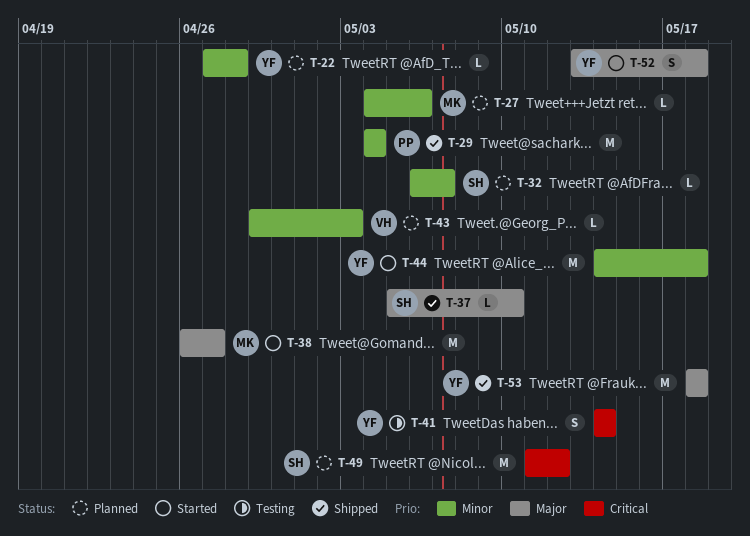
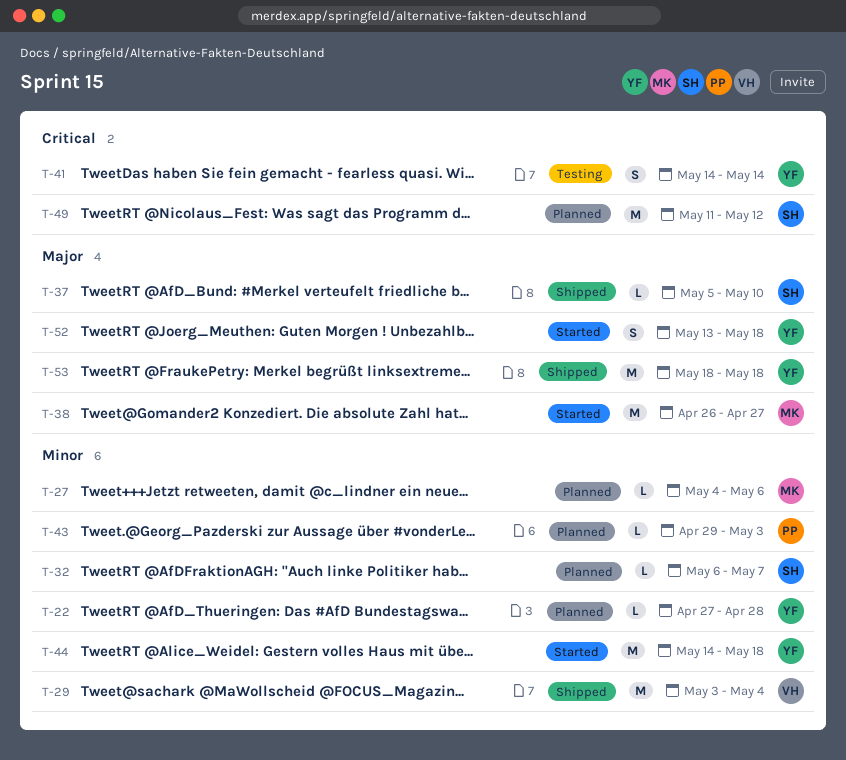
T-29, owner: PP -> VH
T-29, start: May 4 -> May 3
T-43, owner: VH -> PP

